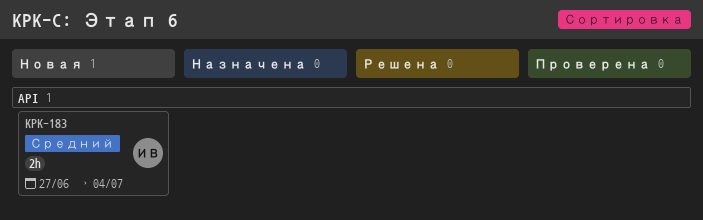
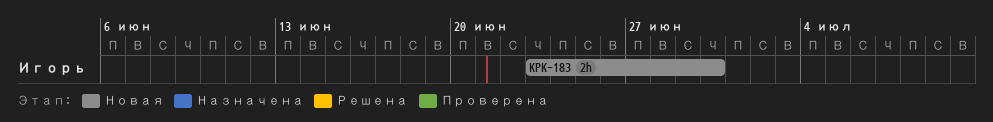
KPK-183, start: Jun 27 -> Jun 23
KPK-183, due: Jul 4 -> Jun 30

